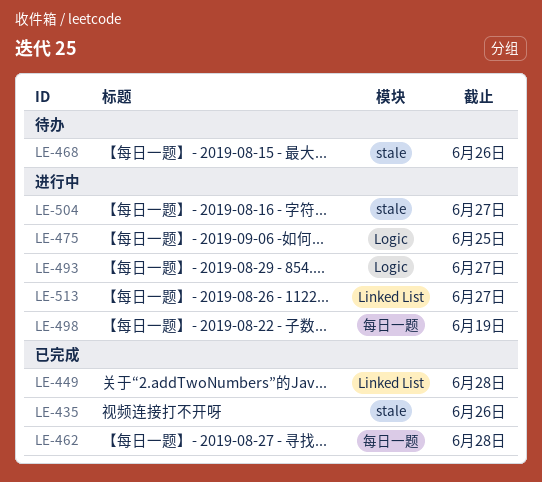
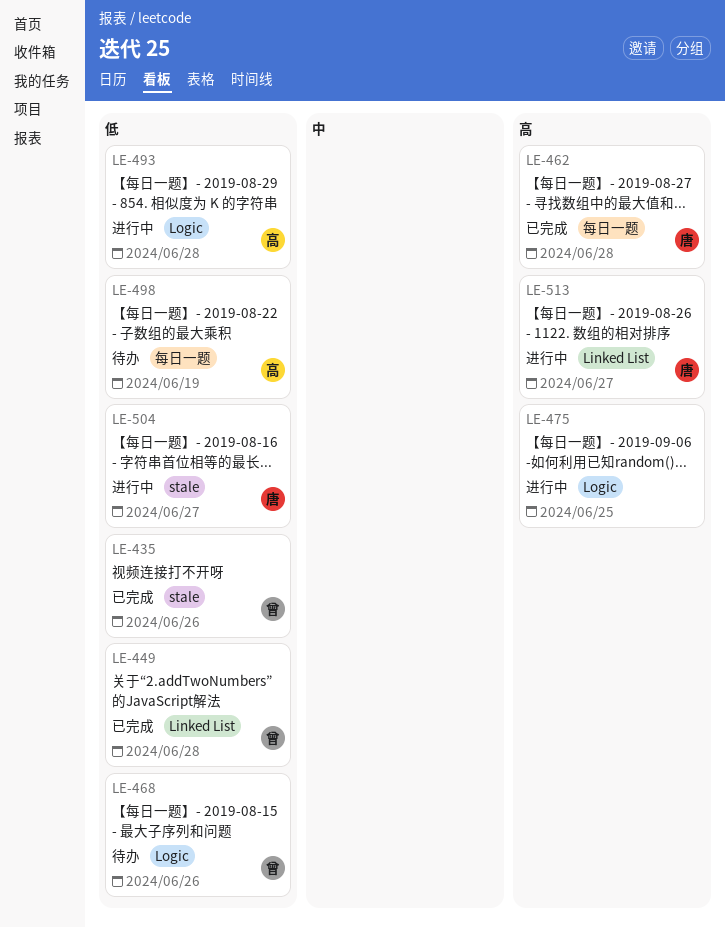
LE-468, label: stale -> Logic
LE-493, due: Jun 27 -> Jun 28
LE-498, status: 进行中 -> 待办

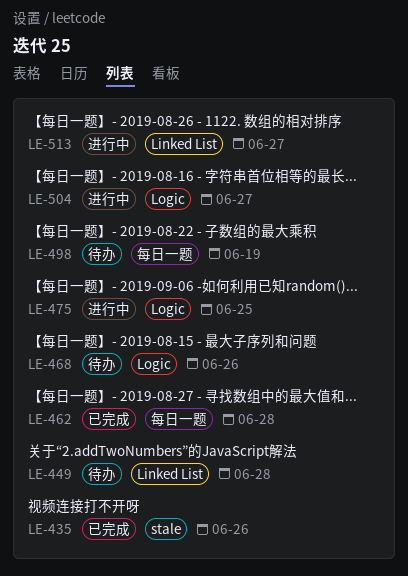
LE-449, status: 已完成 -> 待办
LE-493: present -> none
LE-504, label: stale -> Logic

